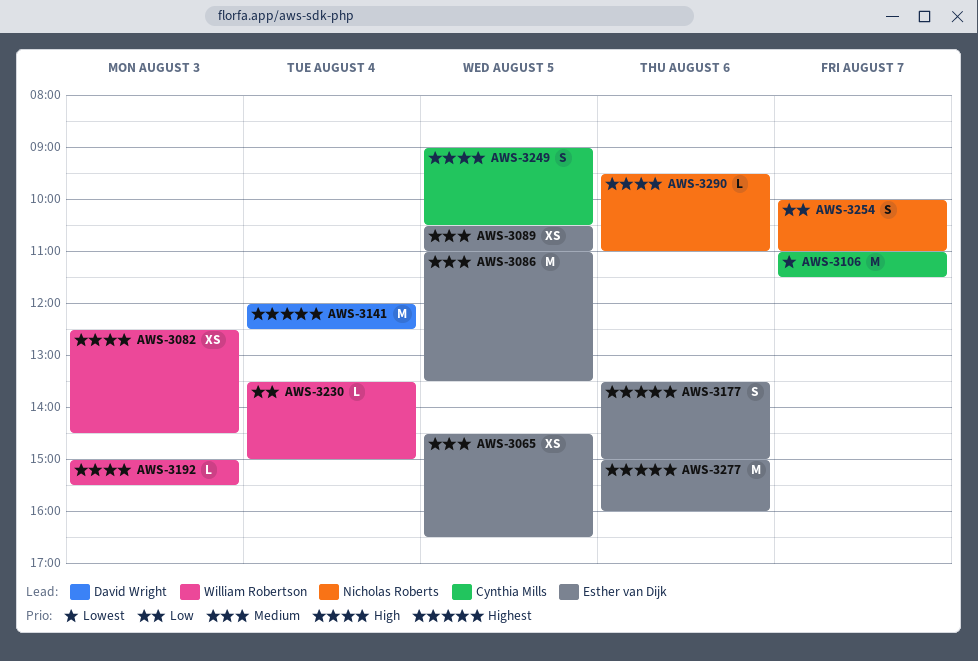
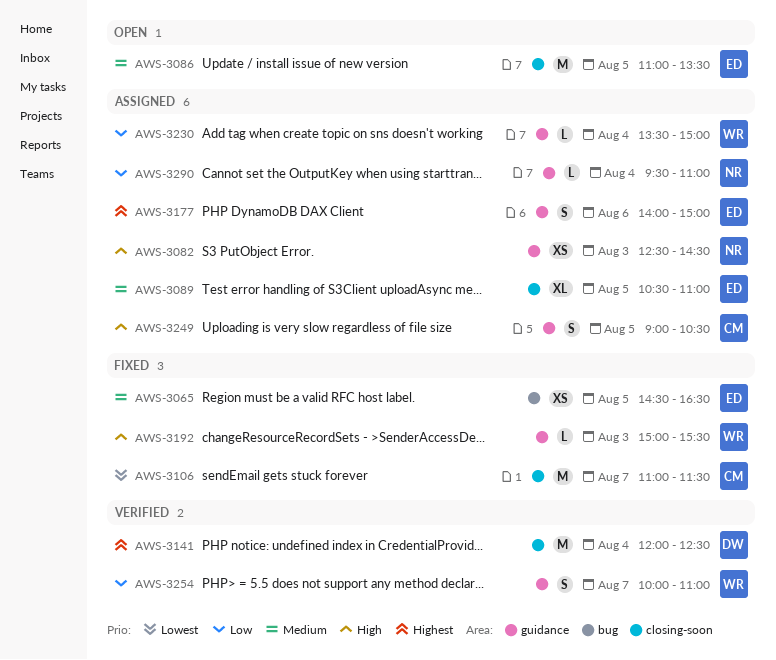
AWS-3082, owner: William Robertson -> Nicholas Roberts
AWS-3089, estimate: XS -> XL
AWS-3177, begins: 13:30 -> 14:00
AWS-3254, owner: Nicholas Roberts -> William Robertson
AWS-3277: present -> none
AWS-3290, priority: High -> Low
AWS-3290, day: Aug 6 -> Aug 4

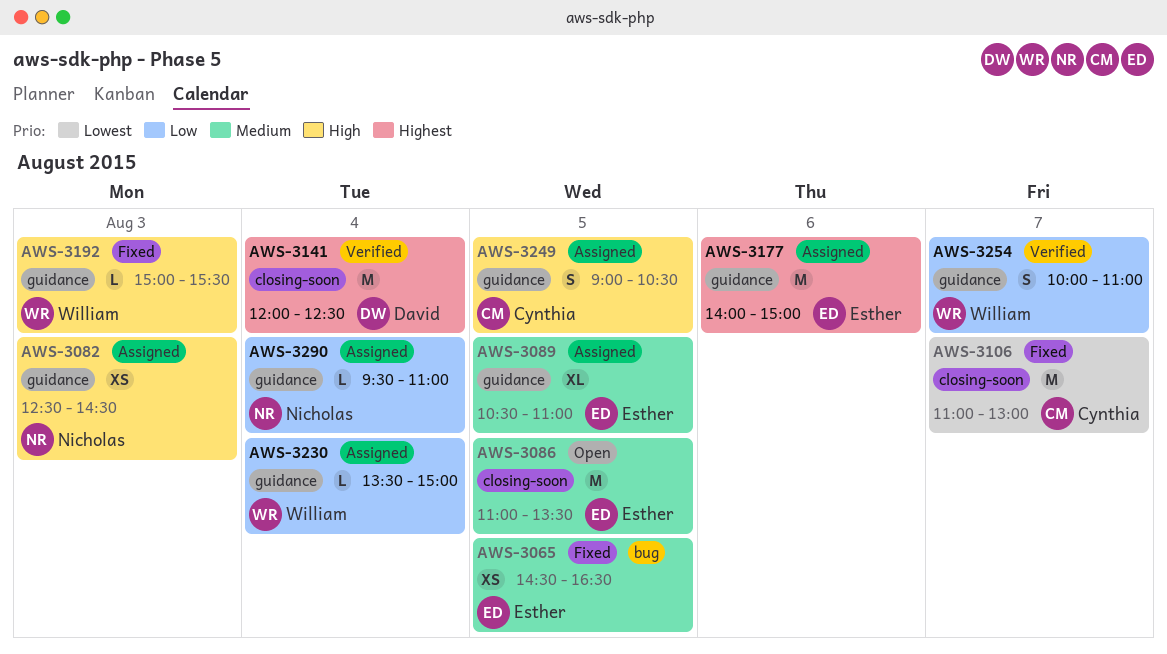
AWS-3089, label: closing-soon -> guidance
AWS-3106, ends: 11:30 -> 13:00
AWS-3177, estimate: S -> M

